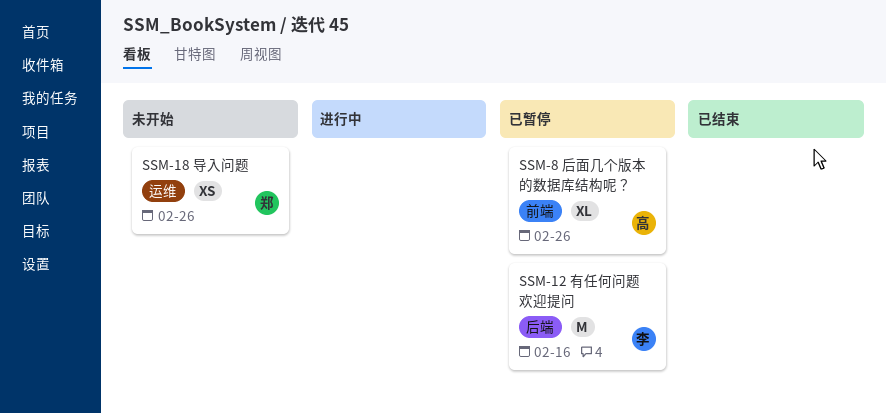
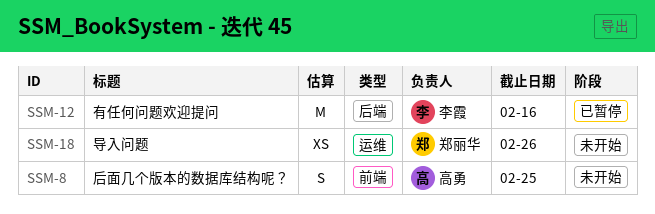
SSM-8, status: 已暂停 -> 未开始
SSM-8, estimate: XL -> S
SSM-8, due: Feb 26 -> Feb 25

